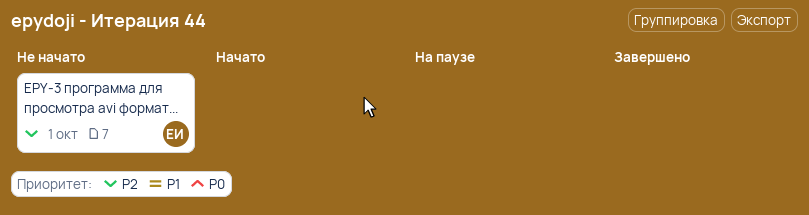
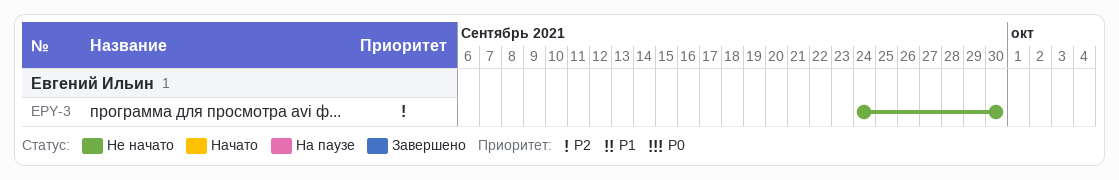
EPY-3, due: Oct 1 -> Sep 30

